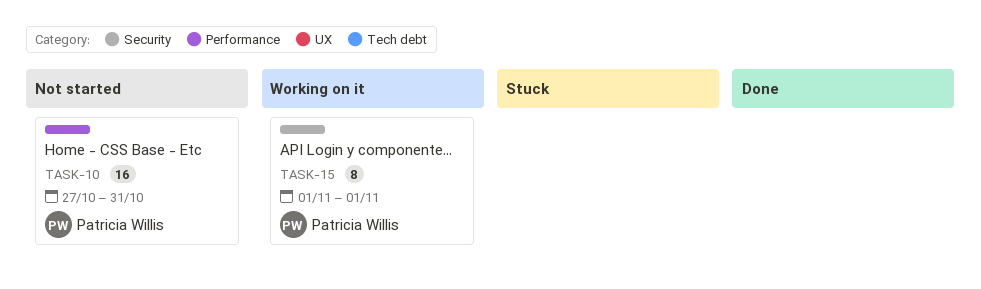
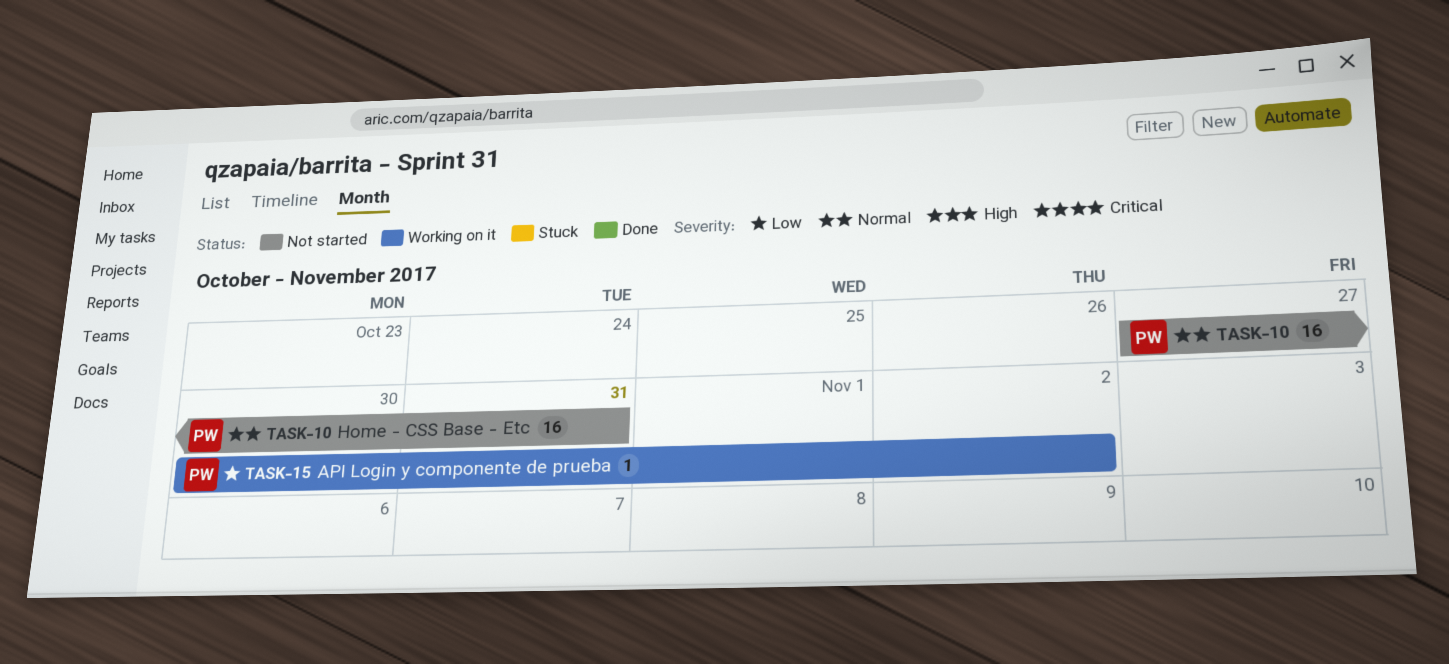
TASK-15, estimate: 8 -> 1
TASK-15, start: Nov 1 -> Oct 30
TASK-15, due: Nov 1 -> Nov 2

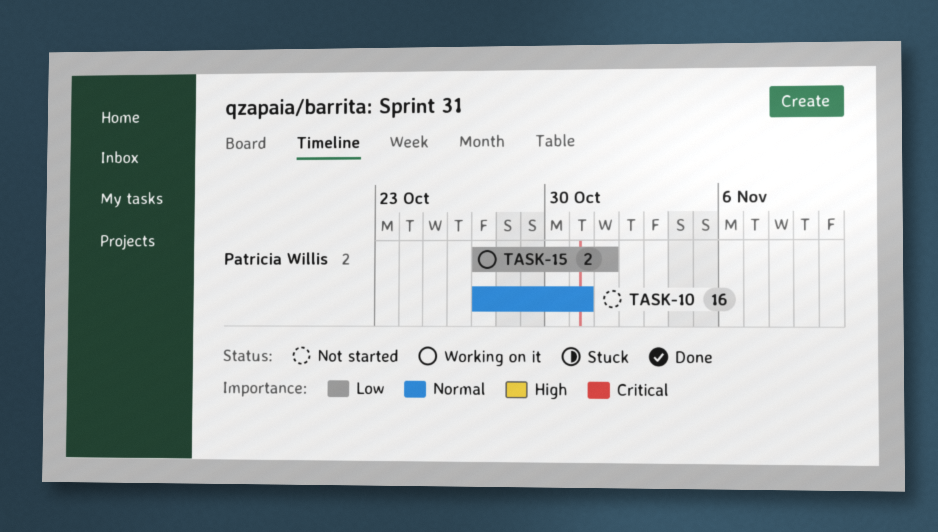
TASK-15, estimate: 1 -> 2
TASK-15, start: Oct 30 -> Oct 27
TASK-15, due: Nov 2 -> Nov 1

